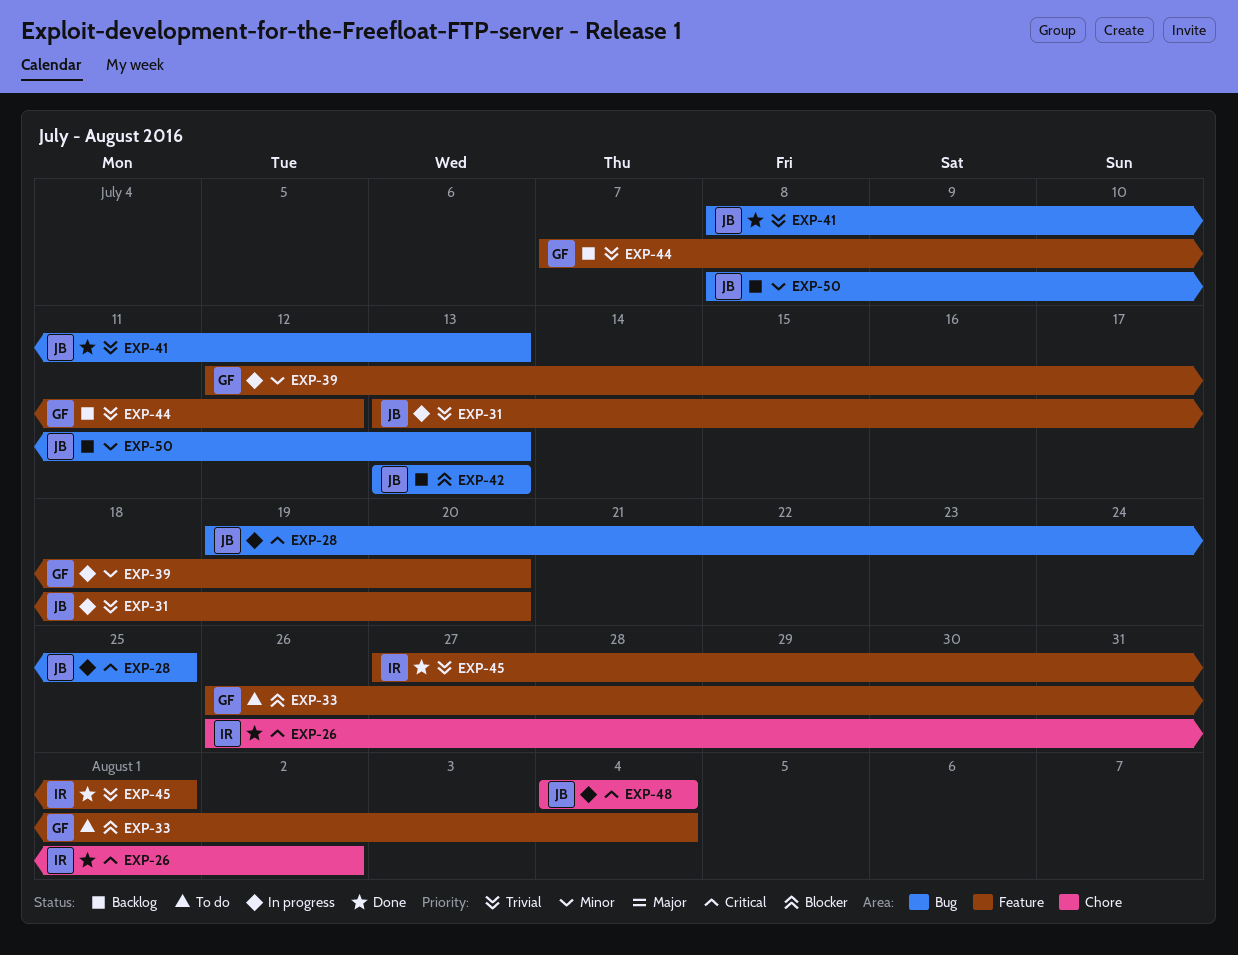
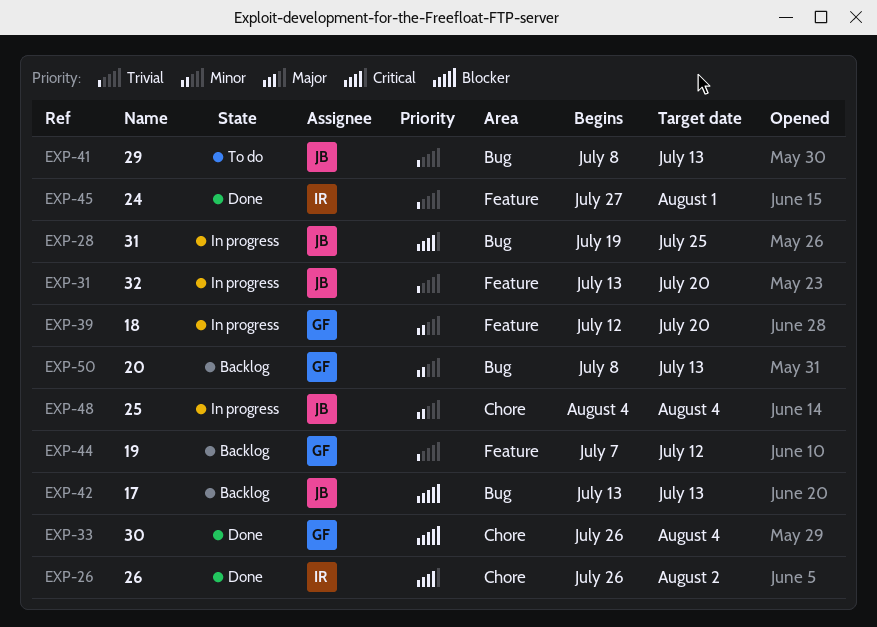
EXP-33, status: To do -> Done
EXP-33, label: Feature -> Chore
EXP-41, status: Done -> To do
EXP-48, priority: Critical -> Minor
EXP-50, owner: JB -> GF

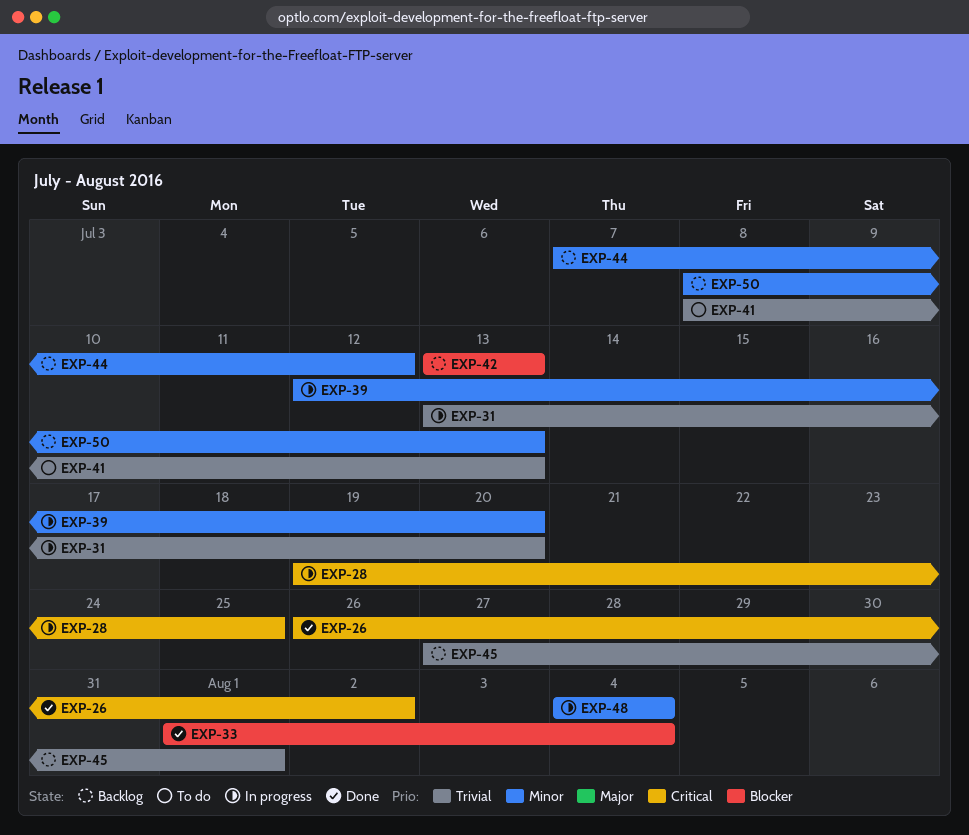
EXP-33, start: Jul 26 -> Aug 1
EXP-44, priority: Trivial -> Minor
EXP-45, status: Done -> Backlog

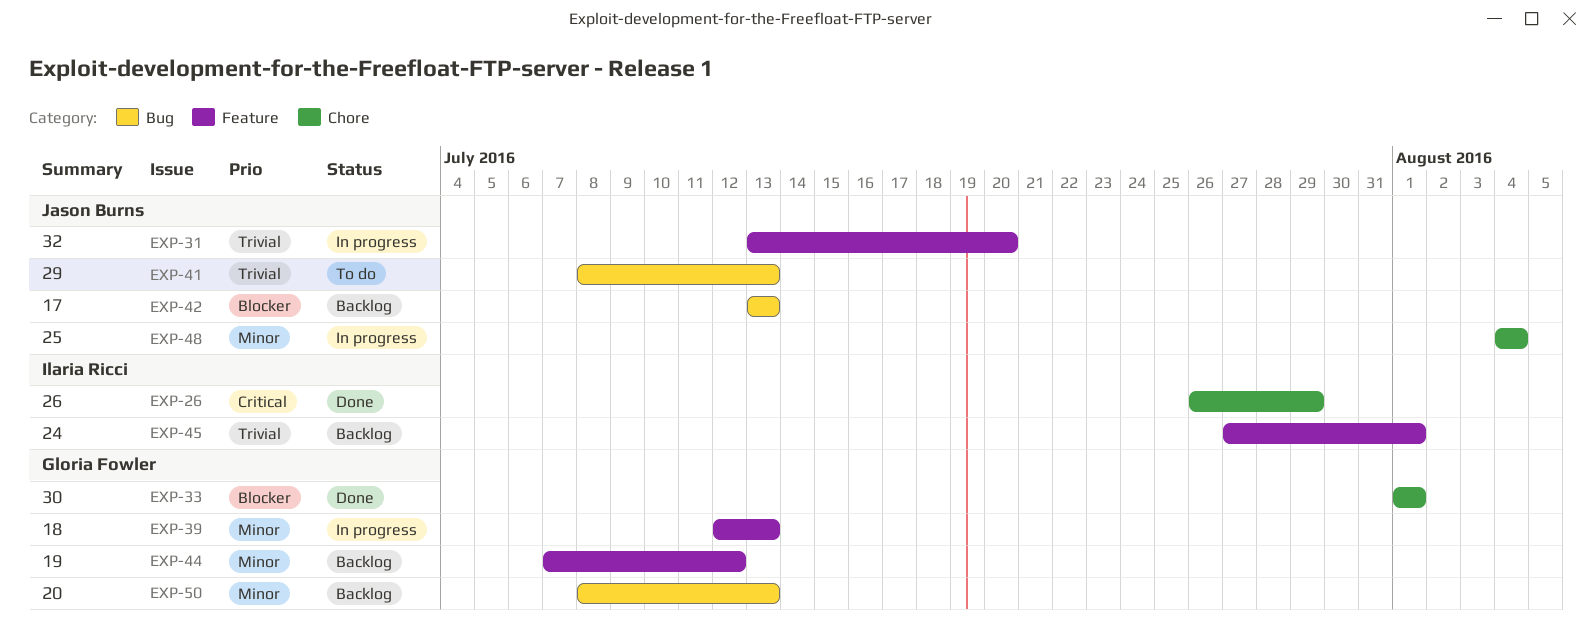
EXP-26, due: Aug 2 -> Jul 29
EXP-28: present -> none
EXP-33, due: Aug 4 -> Aug 1
EXP-39, due: Jul 20 -> Jul 13

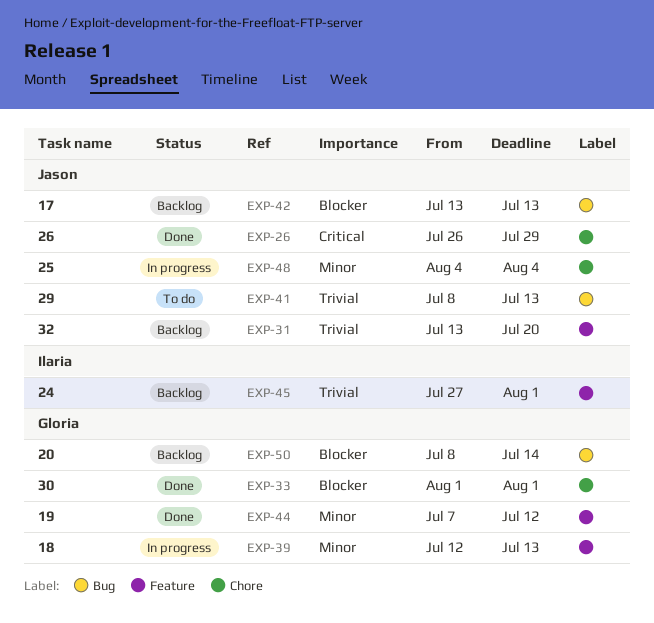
EXP-26, owner: Ilaria Ricci -> Jason Burns
EXP-31, status: In progress -> Backlog
EXP-44, status: Backlog -> Done
EXP-50, priority: Minor -> Blocker
EXP-50, due: Jul 13 -> Jul 14

